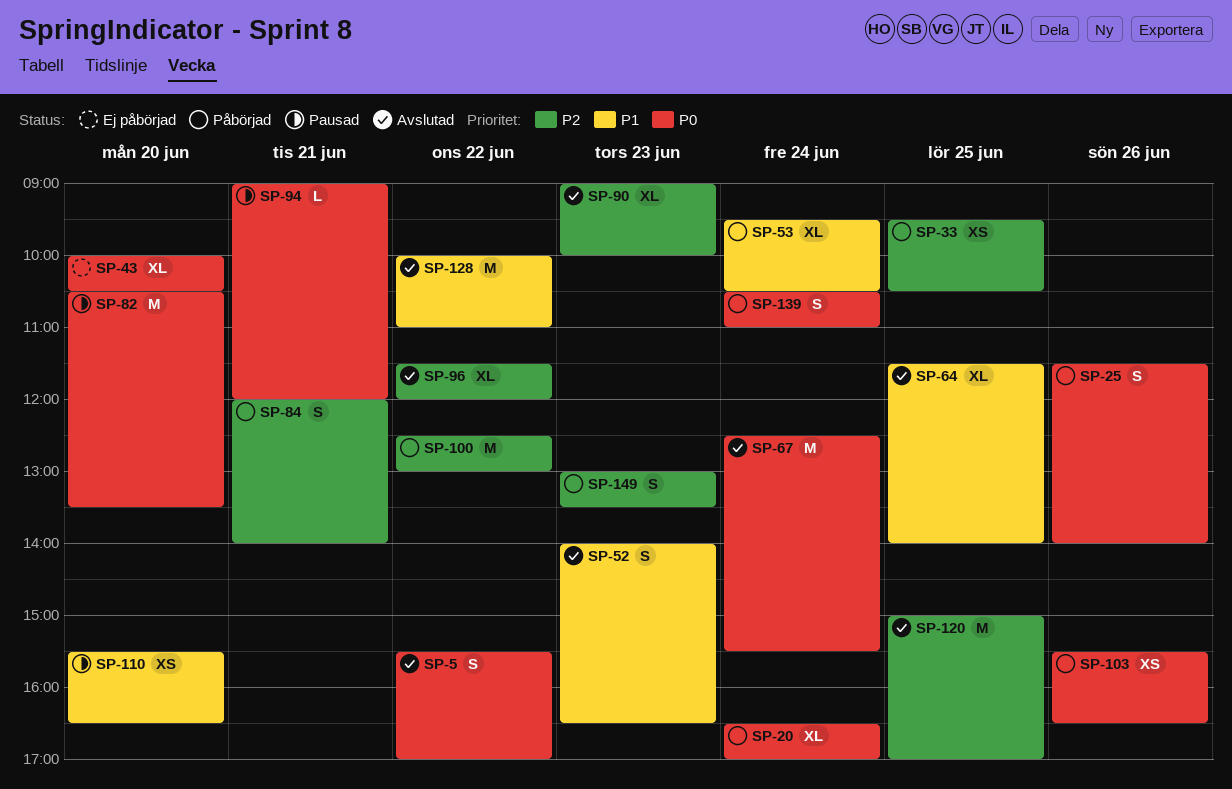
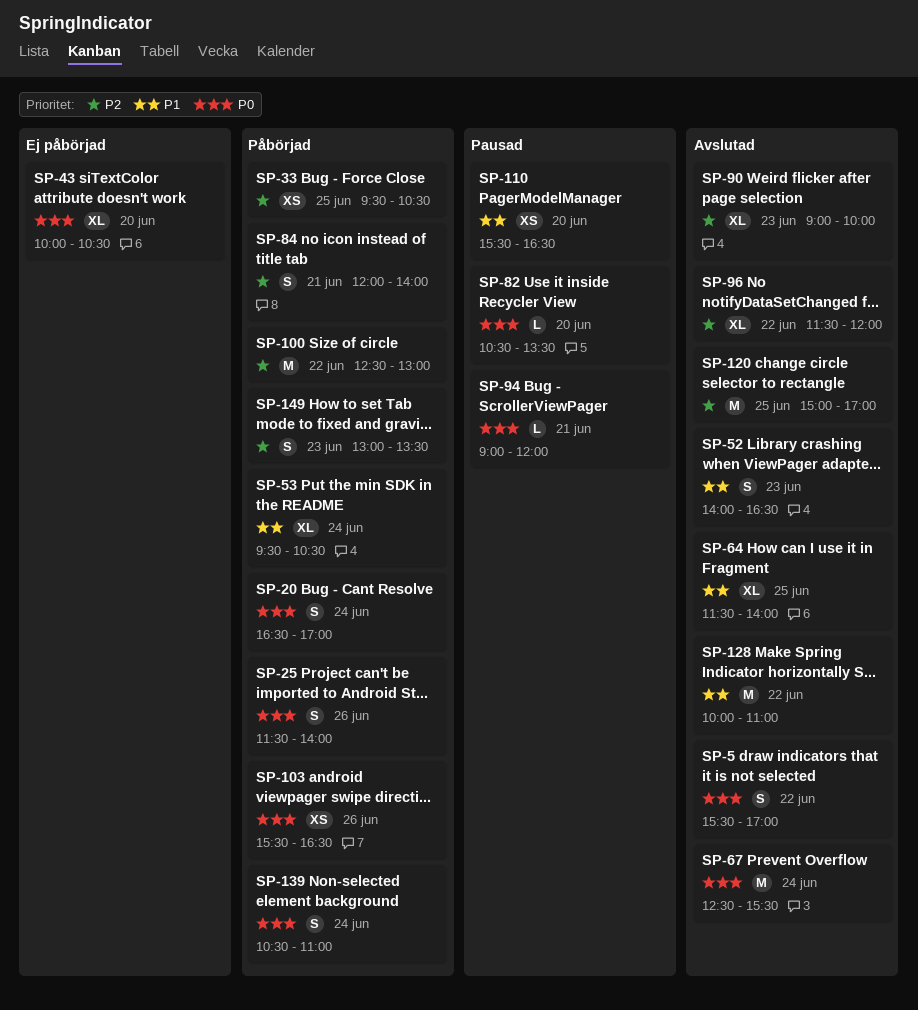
SP-20, estimate: XL -> S
SP-82, estimate: M -> L

